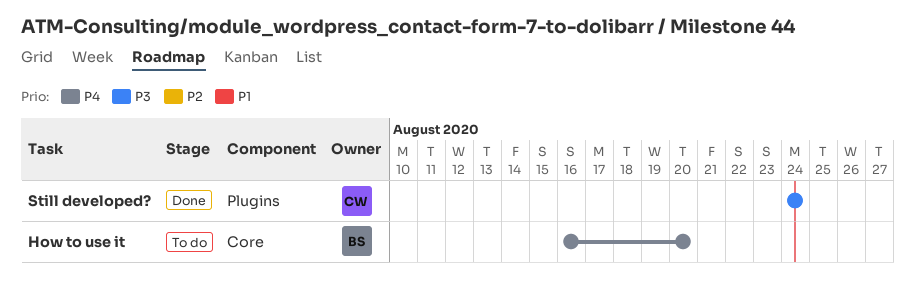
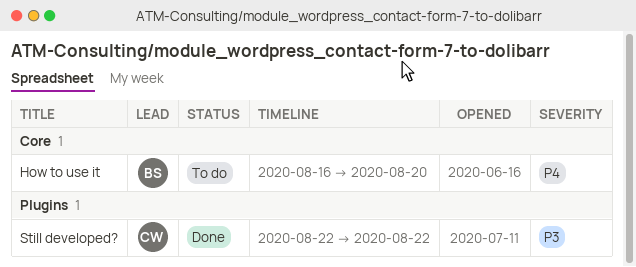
Still developed?, start: Aug 24 -> Aug 22
Still developed?, due: Aug 24 -> Aug 22

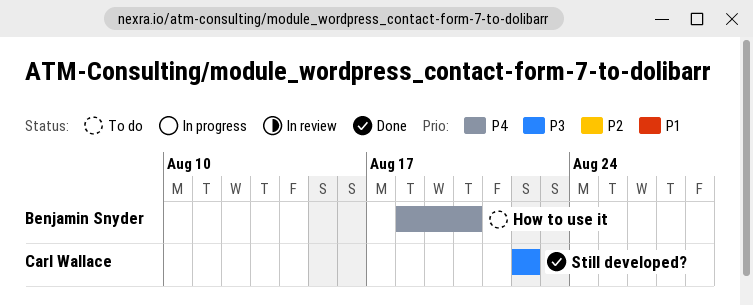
How to use it, start: Aug 16 -> Aug 18

